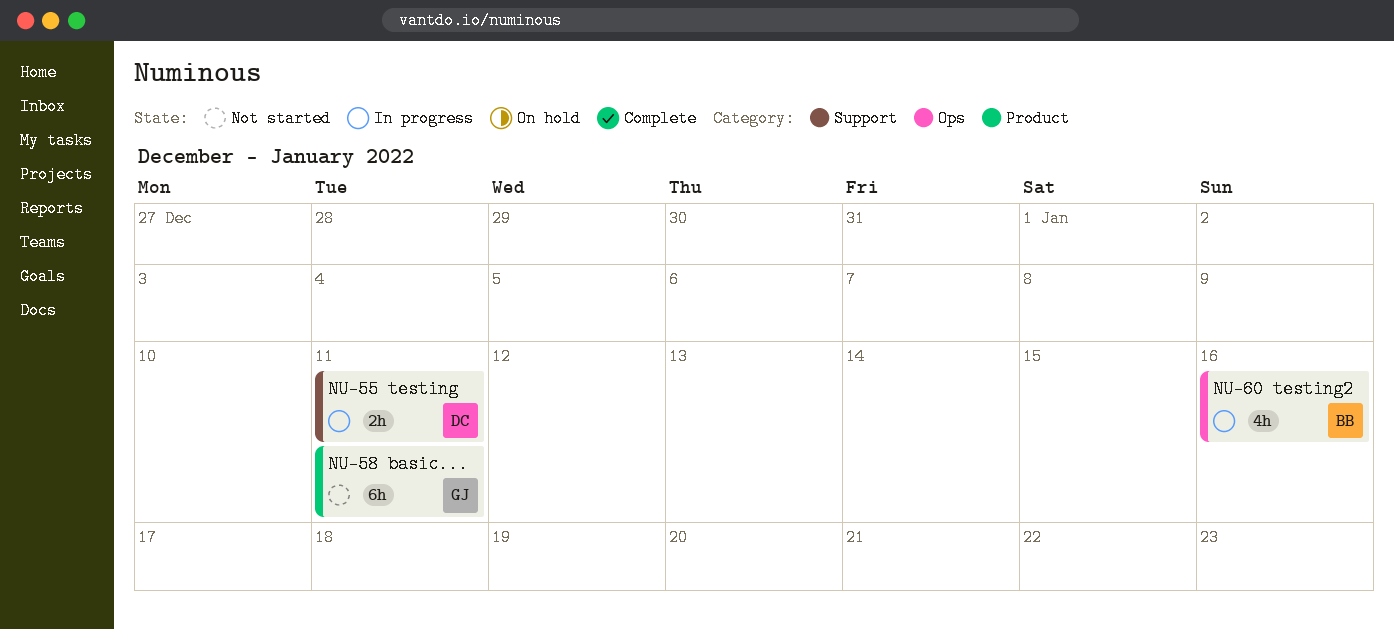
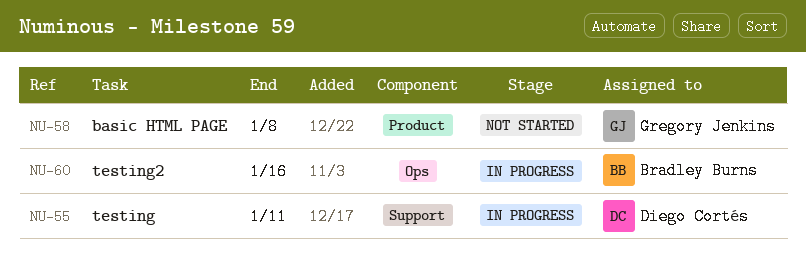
NU-58, due: Jan 11 -> Jan 8

